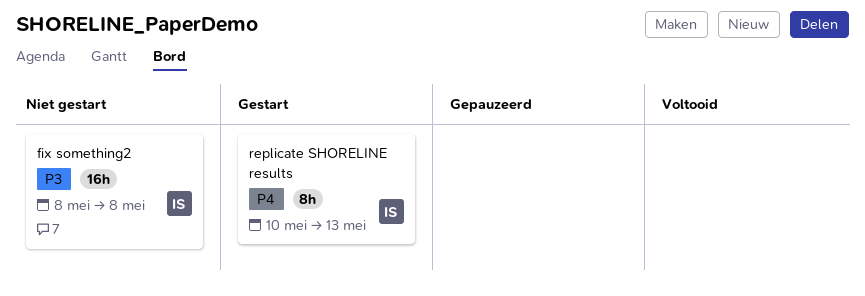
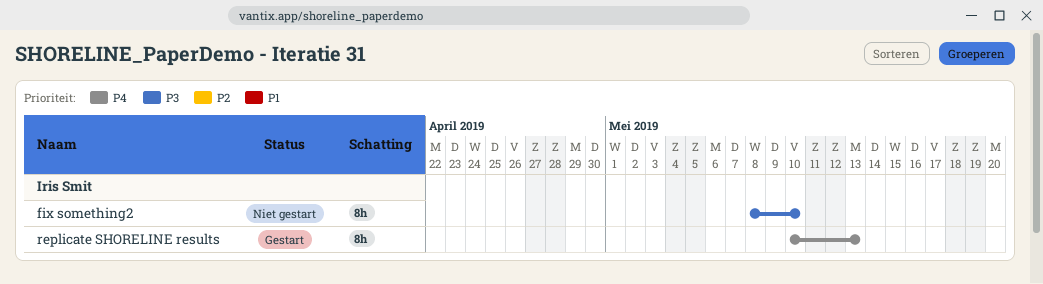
fix something2, estimate: 16h -> 8h
fix something2, due: May 8 -> May 10

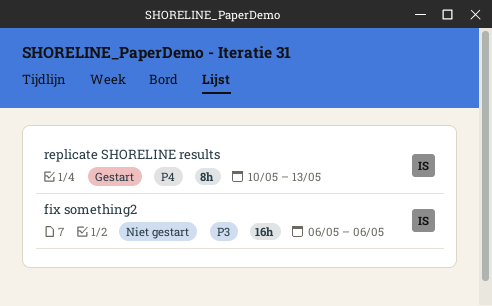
fix something2, estimate: 8h -> 16h
fix something2, start: May 8 -> May 6
fix something2, due: May 10 -> May 6

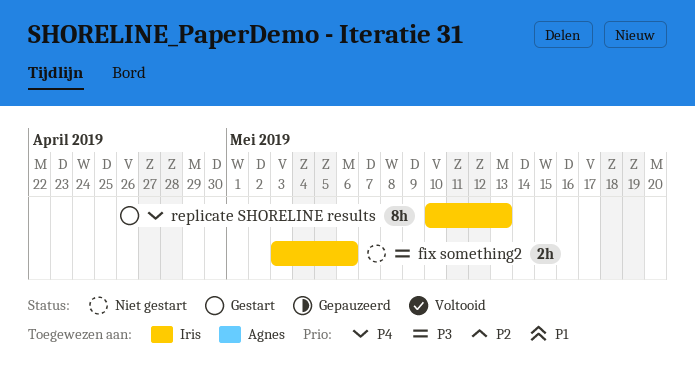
fix something2, estimate: 16h -> 2h
fix something2, start: May 6 -> May 3

